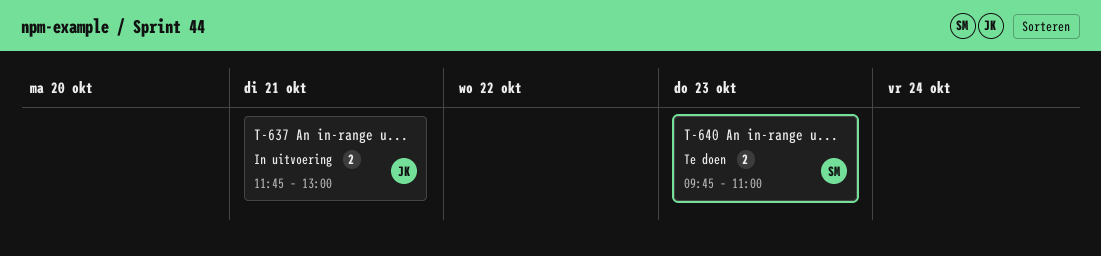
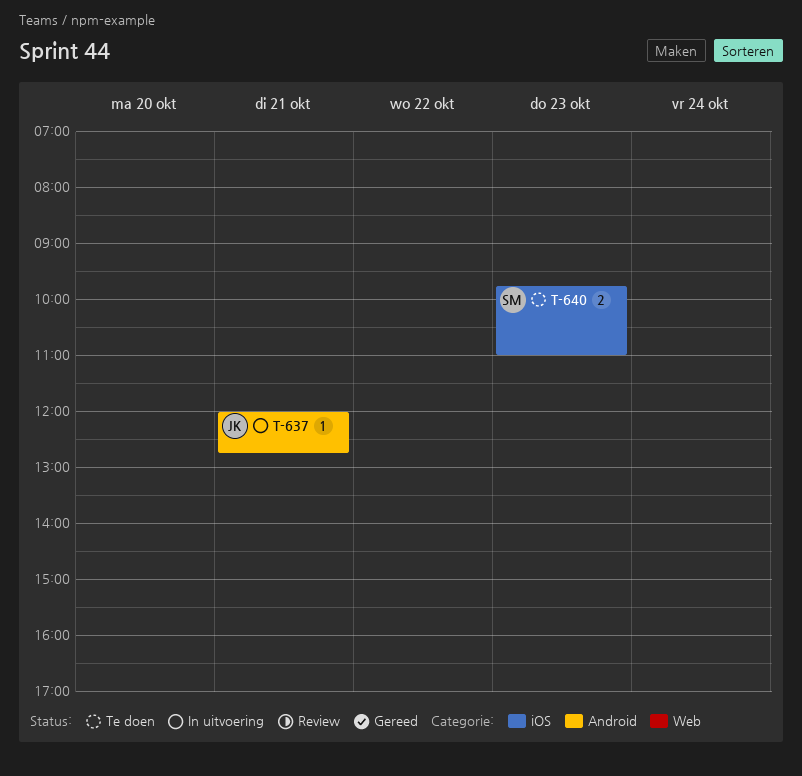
T-637, estimate: 2 -> 1
T-637, begins: 11:45 -> 12:00
T-637, ends: 13:00 -> 12:45

